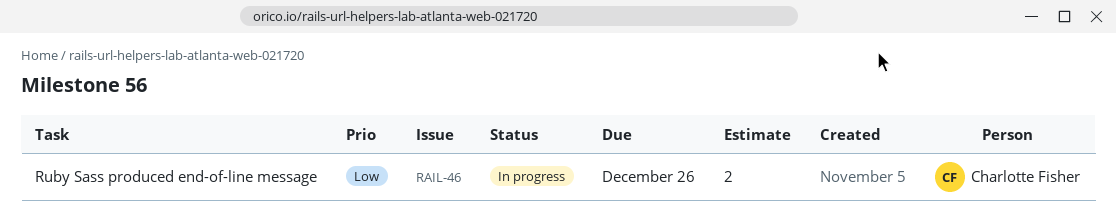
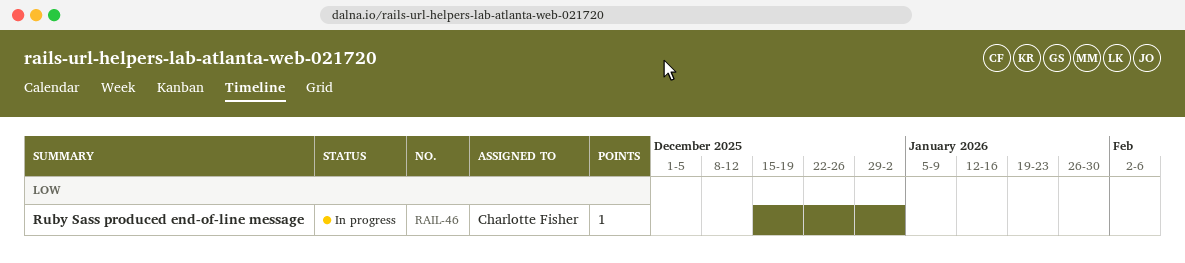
RAIL-46, estimate: 2 -> 1
RAIL-46, due: Dec 26 -> Jan 2

